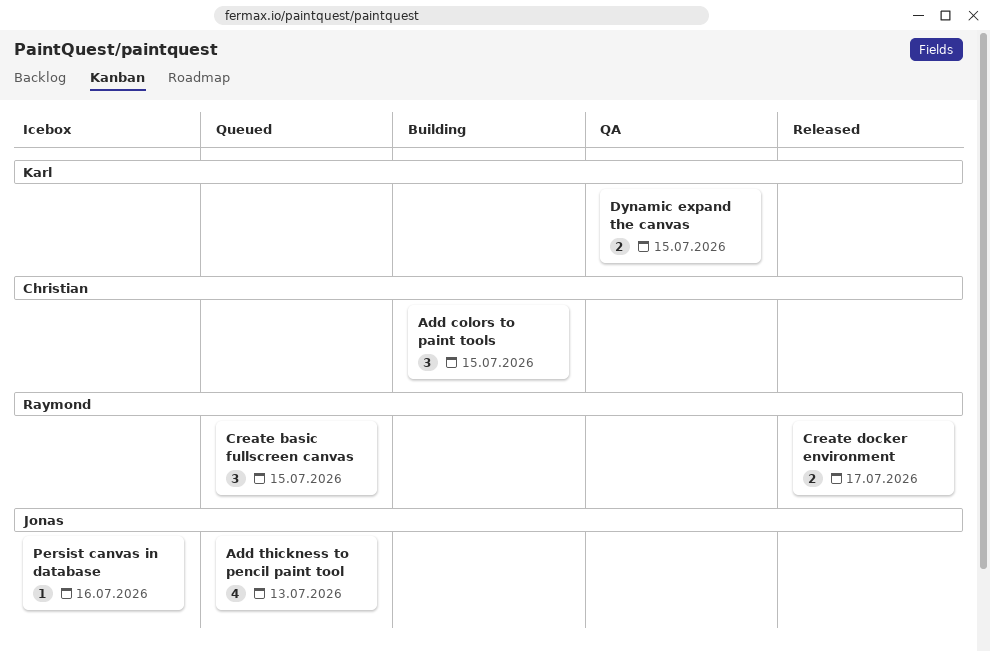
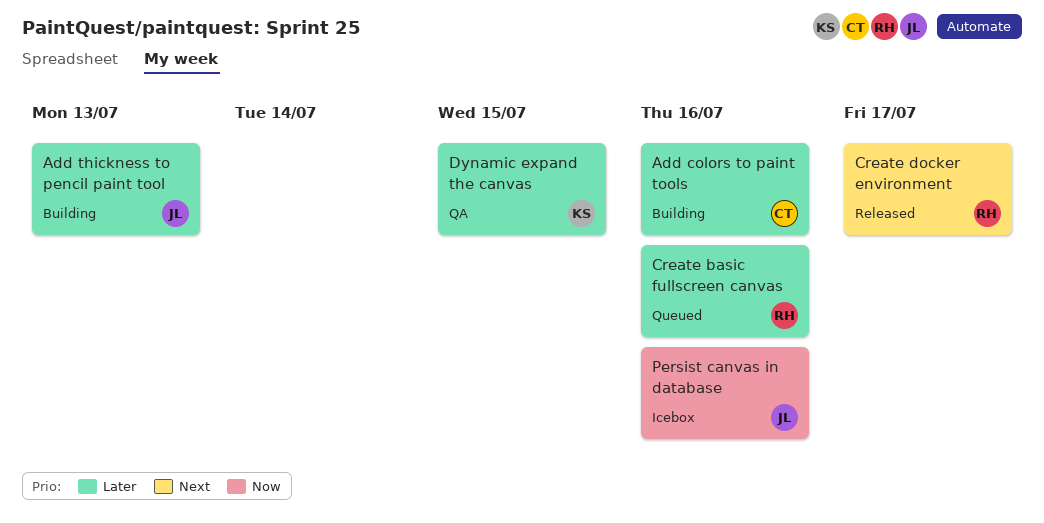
Add colors to paint tools, due: Jul 15 -> Jul 16
Add thickness to pencil paint tool, status: Queued -> Building
Create basic fullscreen canvas, due: Jul 15 -> Jul 16

